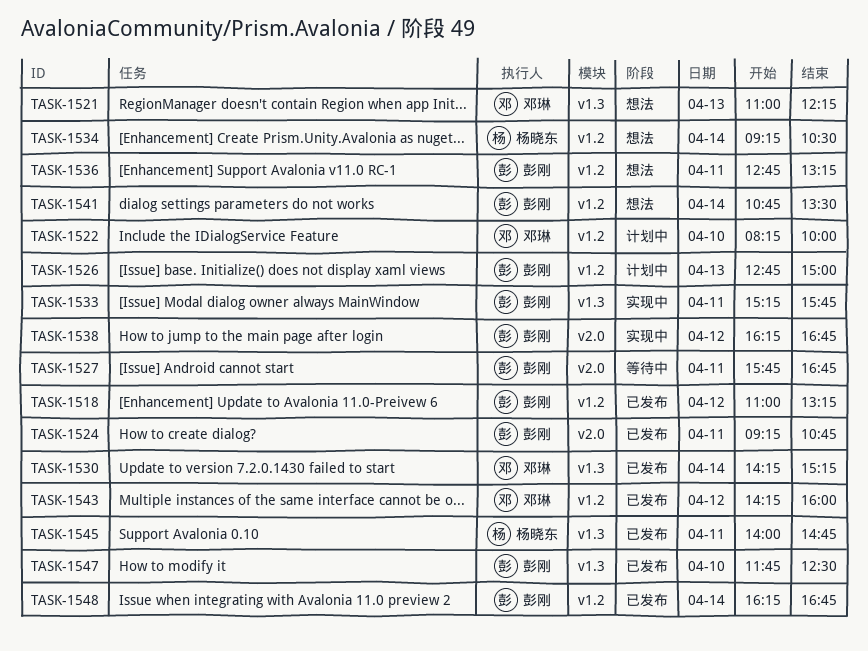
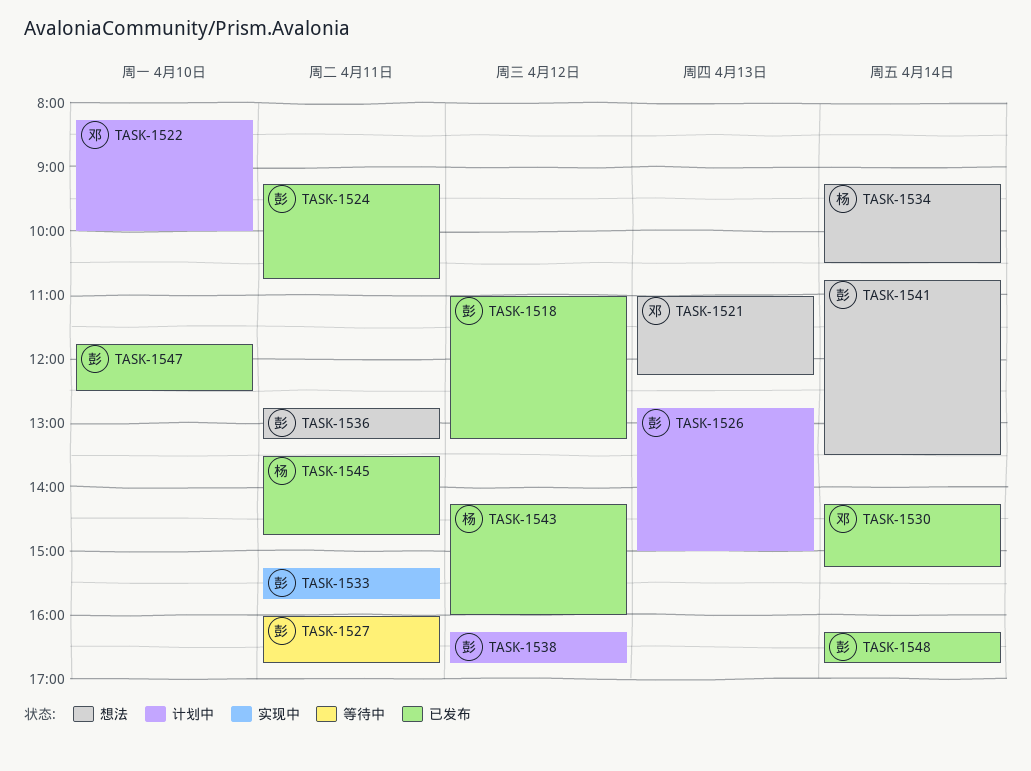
TASK-1527, begins: 15:45 -> 16:00
TASK-1538, status: 实现中 -> 计划中
TASK-1543, owner: 邓琳 -> 杨晓东
TASK-1545, begins: 14:00 -> 13:30

